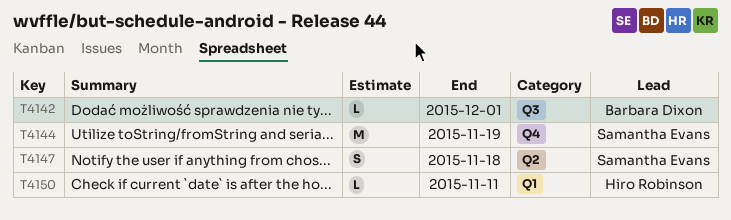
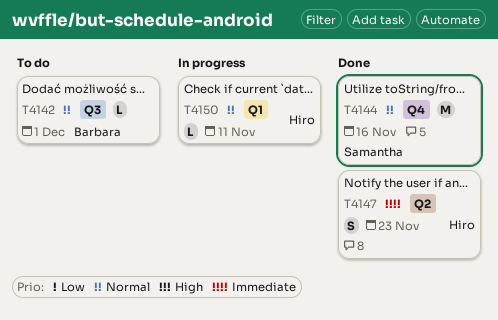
T4144, due: Nov 19 -> Nov 16
T4147, owner: Samantha Evans -> Hiro Robinson
T4147, due: Nov 18 -> Nov 23

